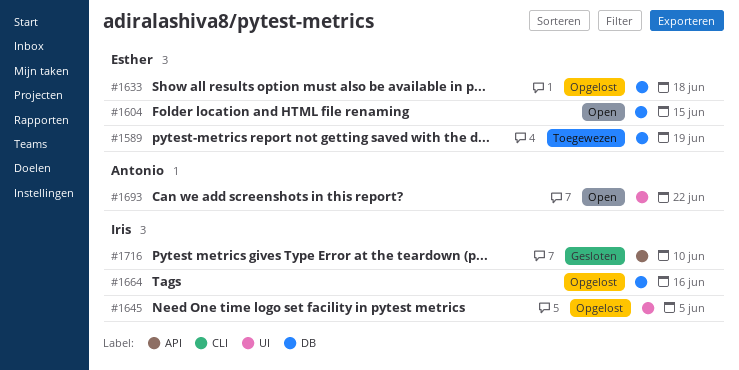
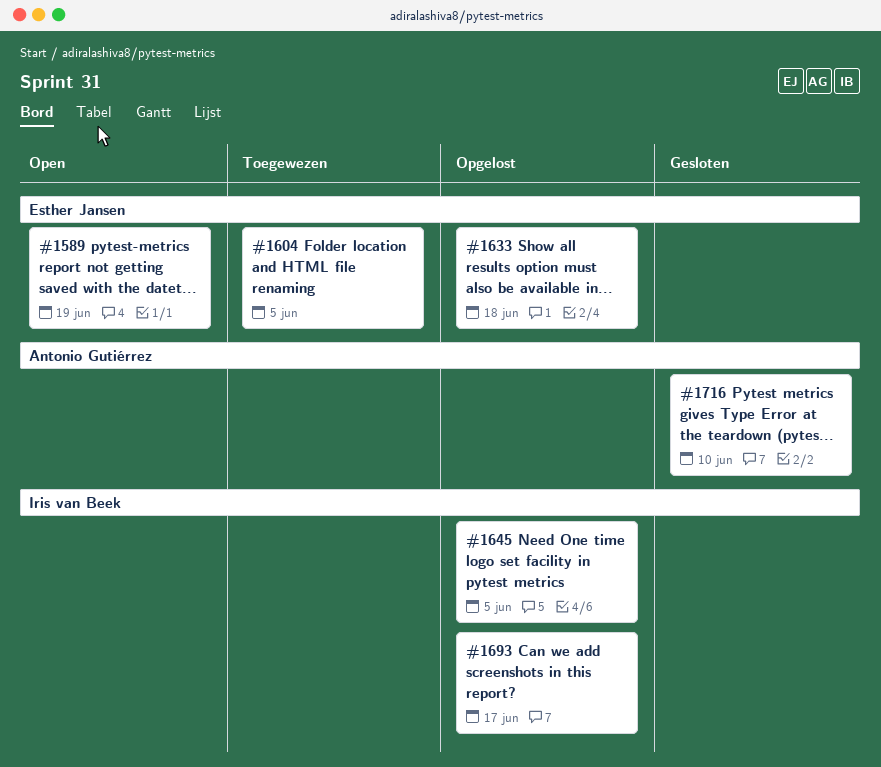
#1589, status: Toegewezen -> Open
#1604, status: Open -> Toegewezen
#1604, due: Jun 15 -> Jun 5
#1664: present -> none
#1693, status: Open -> Opgelost
#1693, owner: Antonio Gutiérrez -> Iris van Beek
#1693, due: Jun 22 -> Jun 17
#1716, owner: Iris van Beek -> Antonio Gutiérrez

